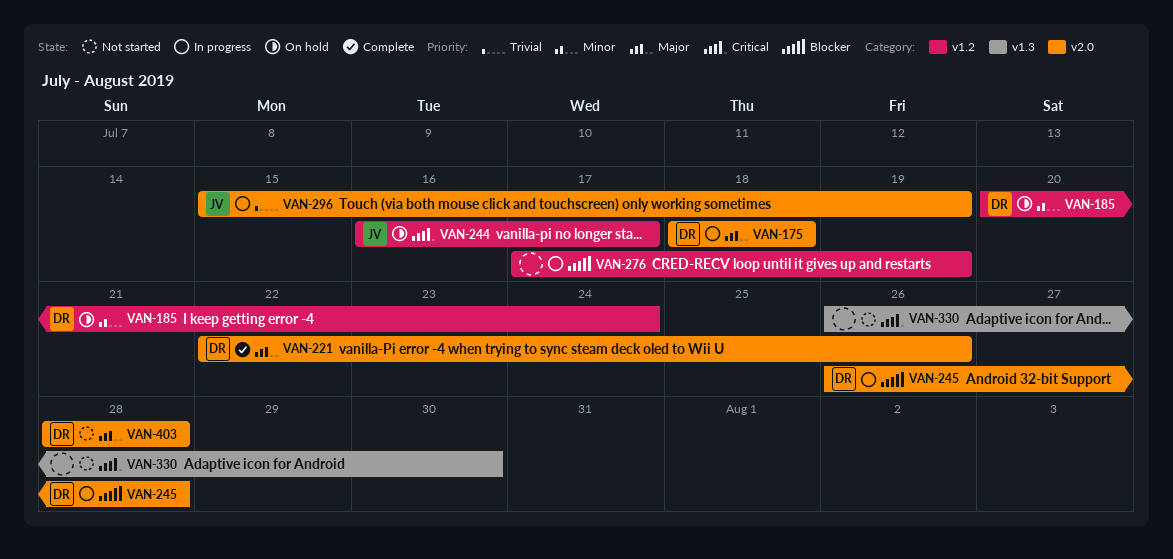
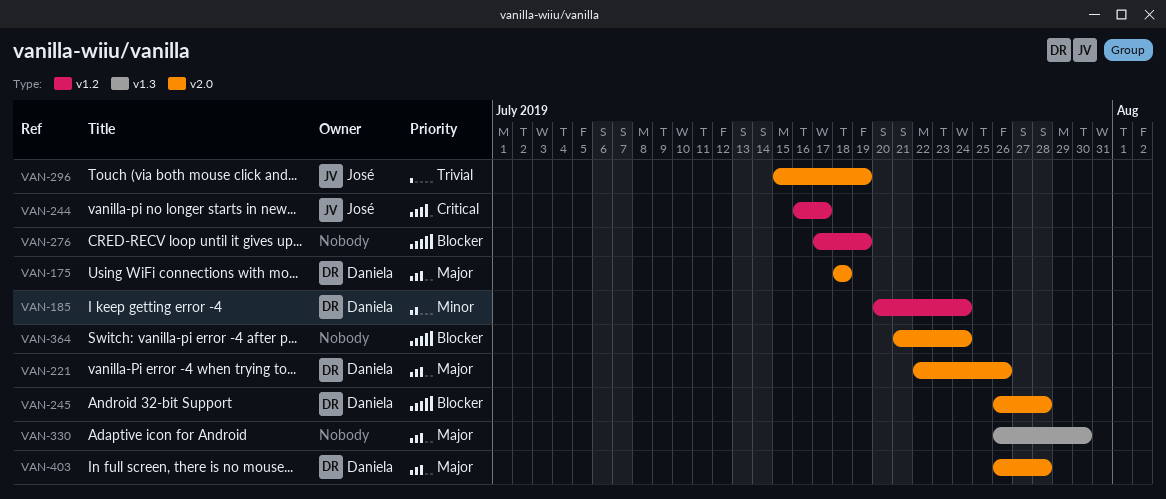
VAN-330, priority: Critical -> Major
VAN-364: none -> present
VAN-403, start: Jul 28 -> Jul 26

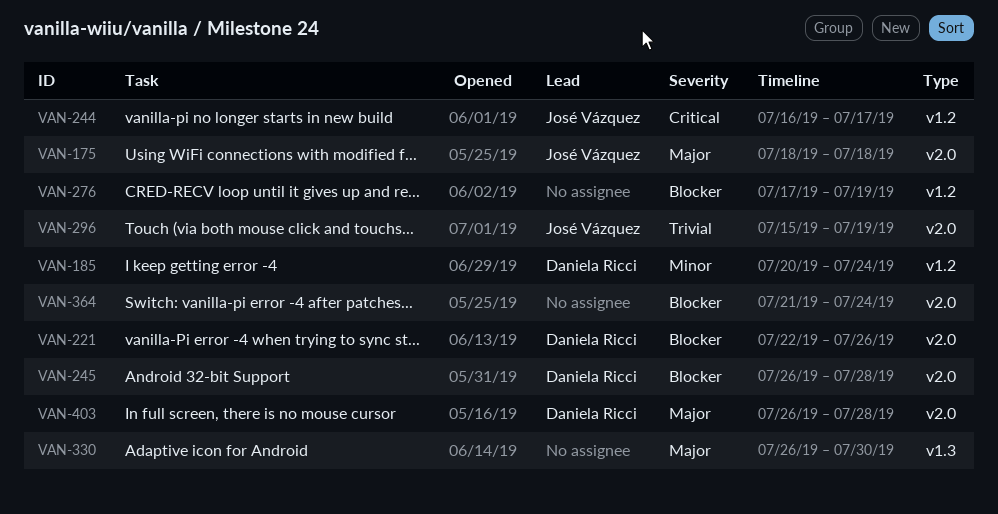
VAN-175, owner: Daniela Ricci -> José Vázquez
VAN-221, priority: Major -> Blocker

